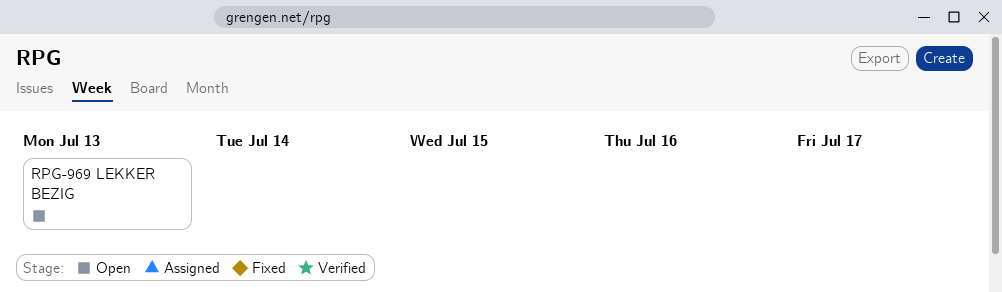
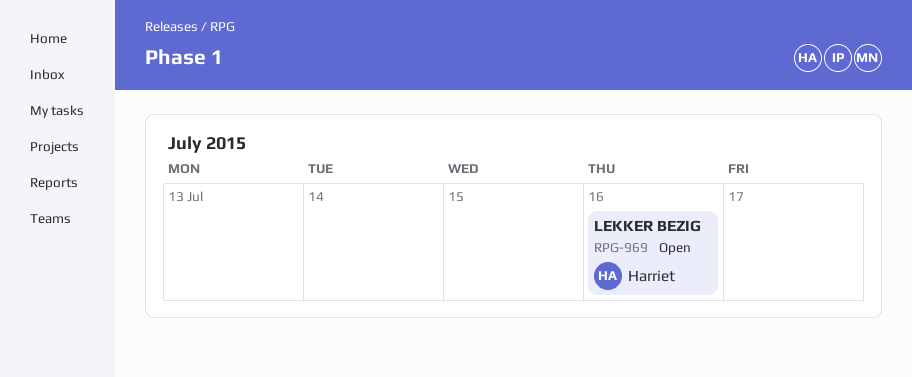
RPG-969, due: Jul 13 -> Jul 16

